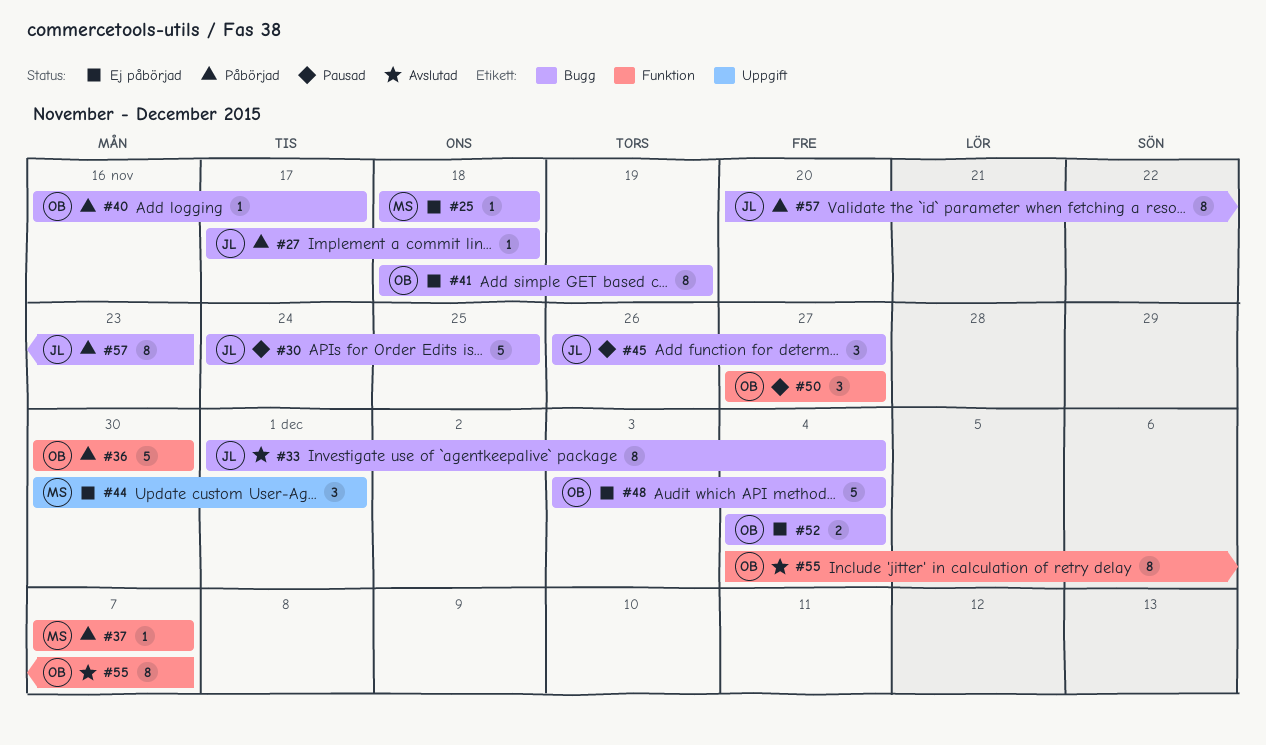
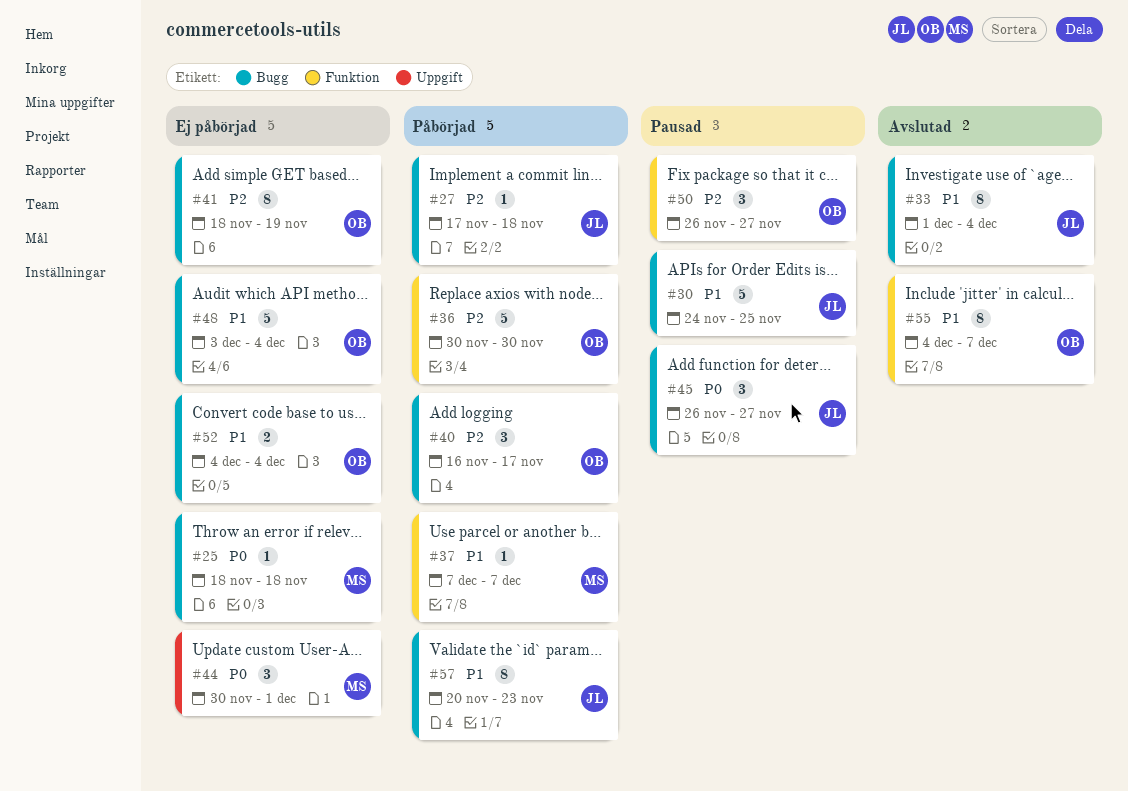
#40, estimate: 1 -> 3
#50, start: Nov 27 -> Nov 26

